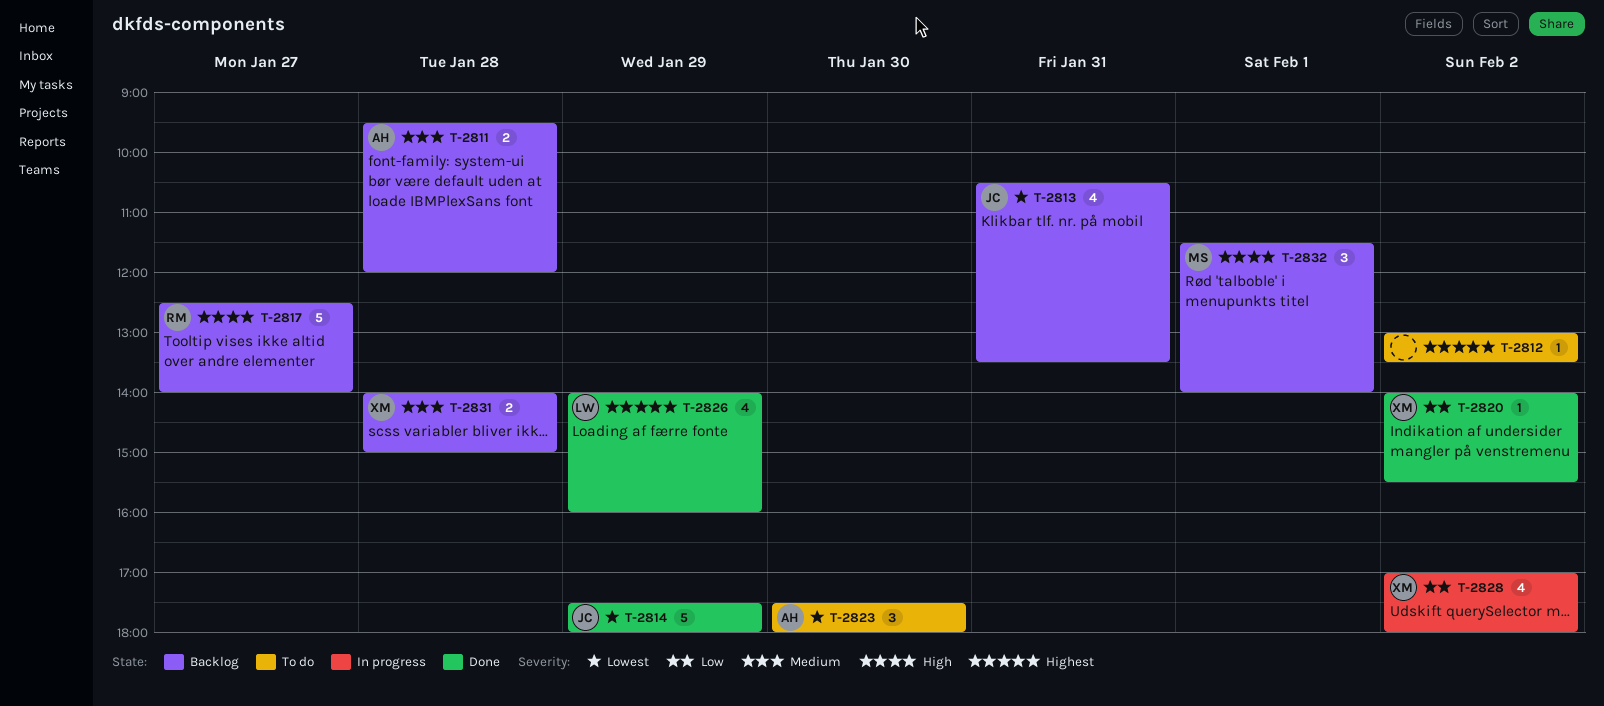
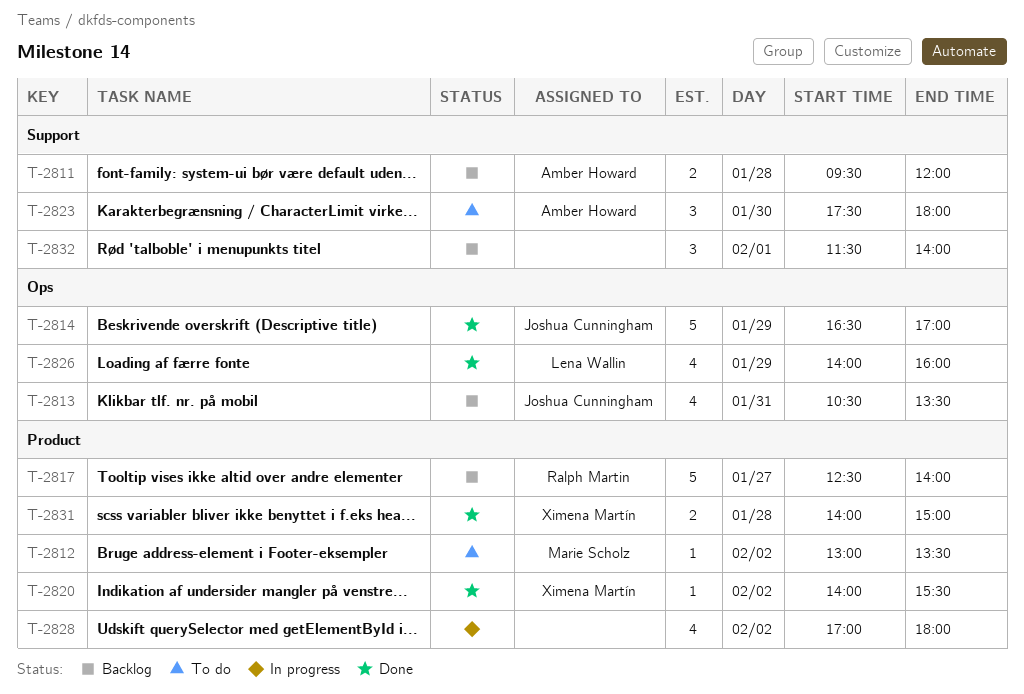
T-2812, owner: none -> Marie Scholz
T-2814, begins: 17:30 -> 16:30
T-2814, ends: 18:00 -> 17:00
T-2828, owner: Ximena Martín -> none
T-2831, status: Backlog -> Done
T-2832, owner: Marie Scholz -> none

